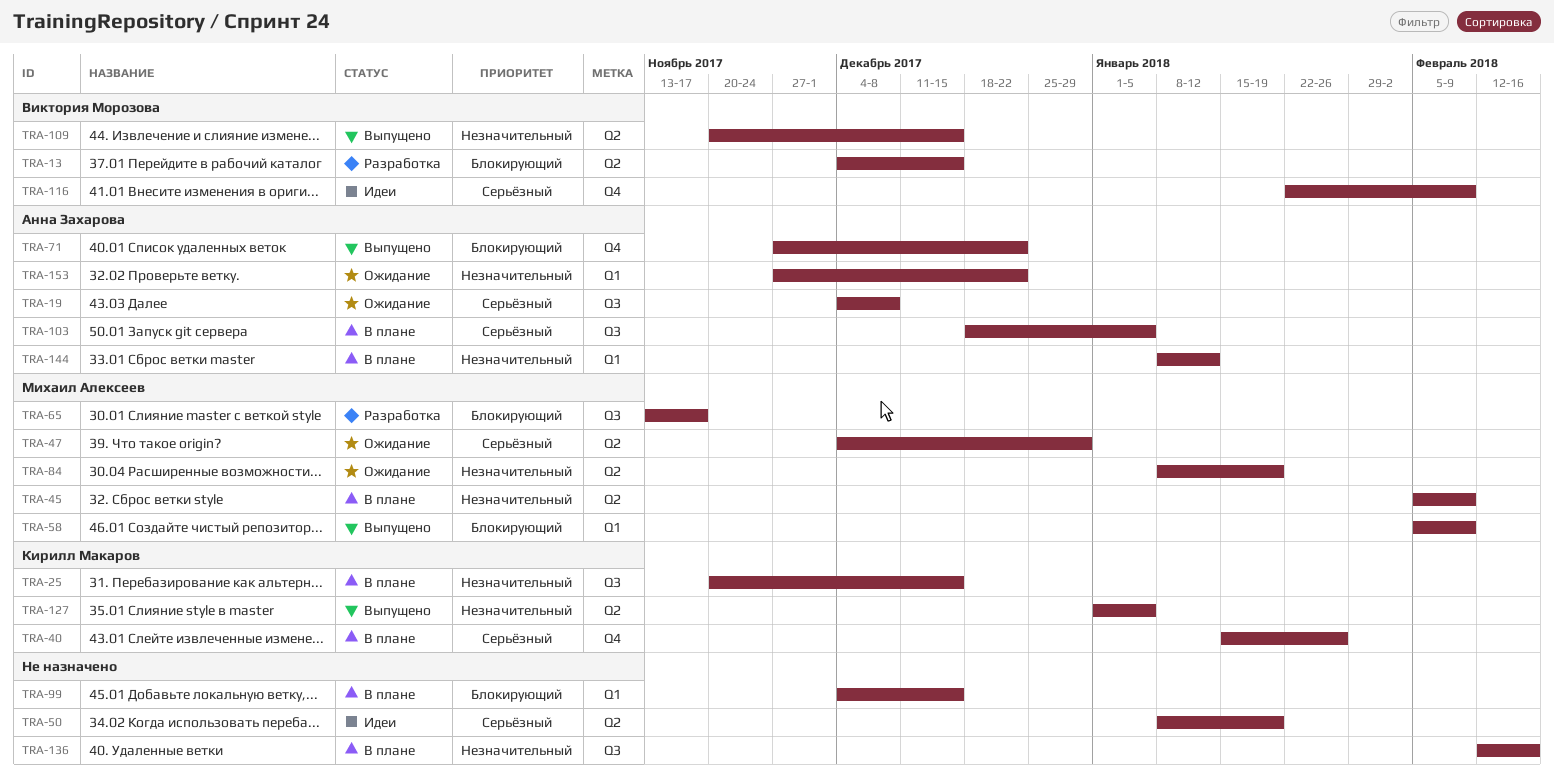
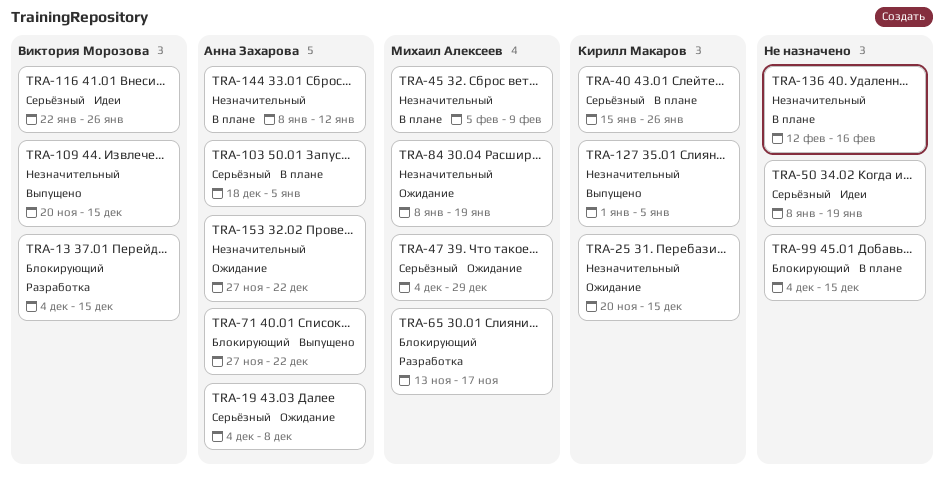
TRA-25, status: В плане -> Ожидание
TRA-58: present -> none
TRA-116, due: Feb 9 -> Jan 26

